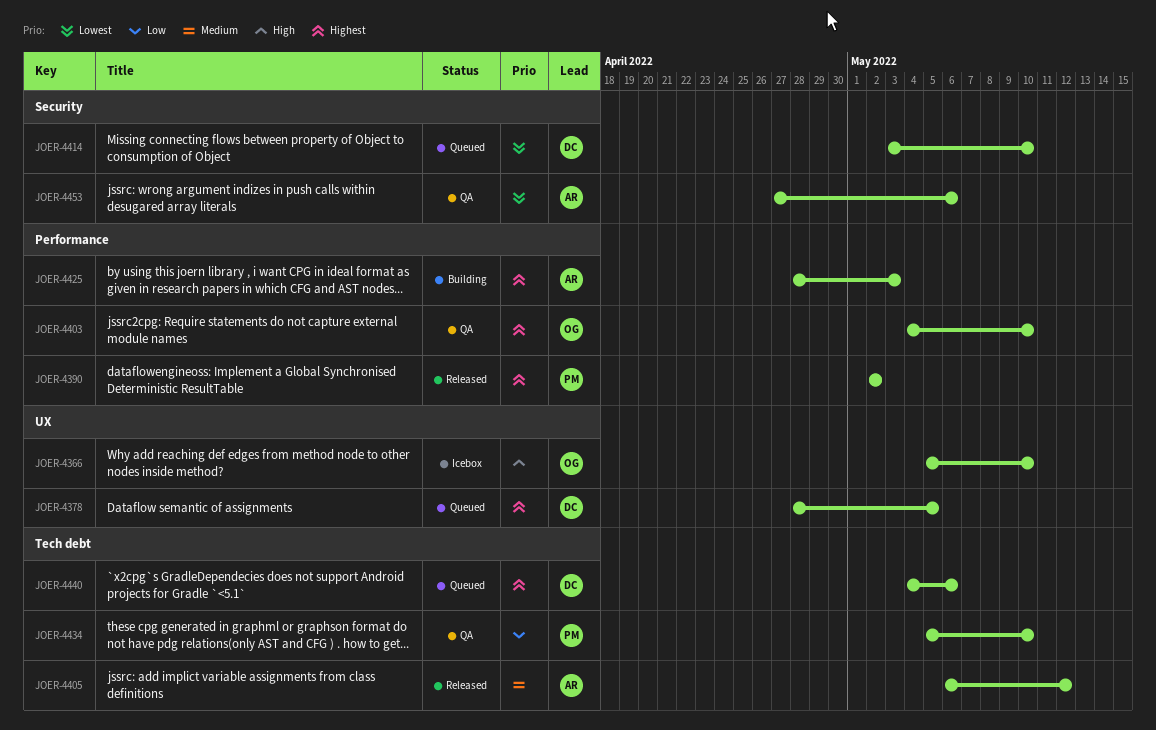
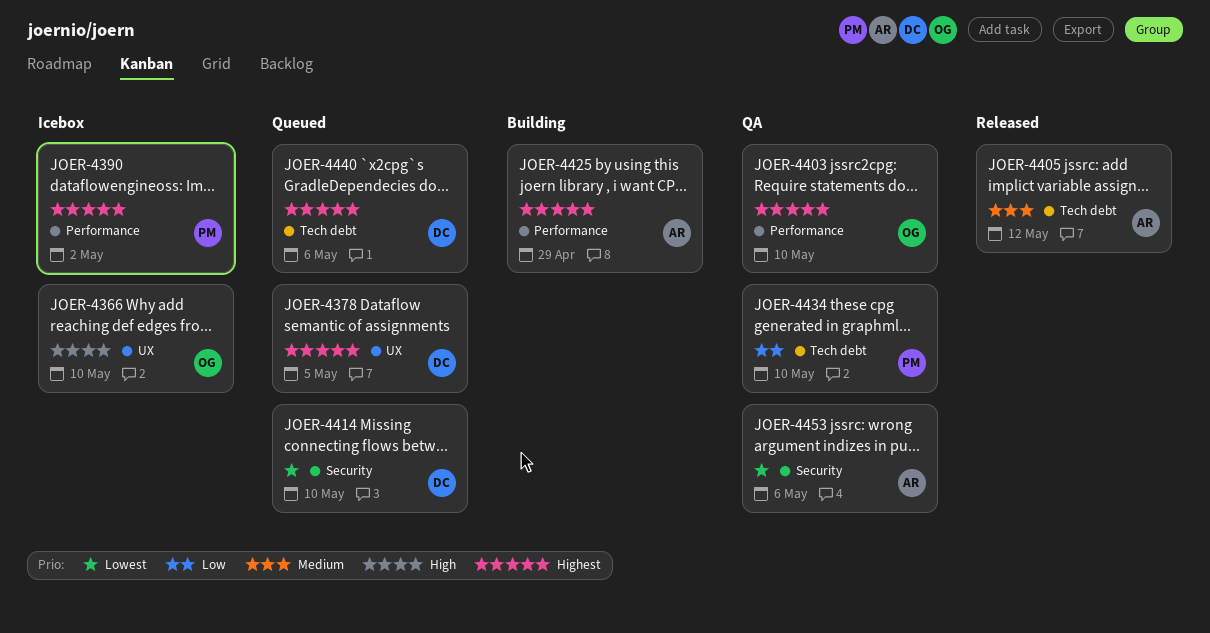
JOER-4390, status: Released -> Icebox
JOER-4425, due: May 3 -> Apr 29

